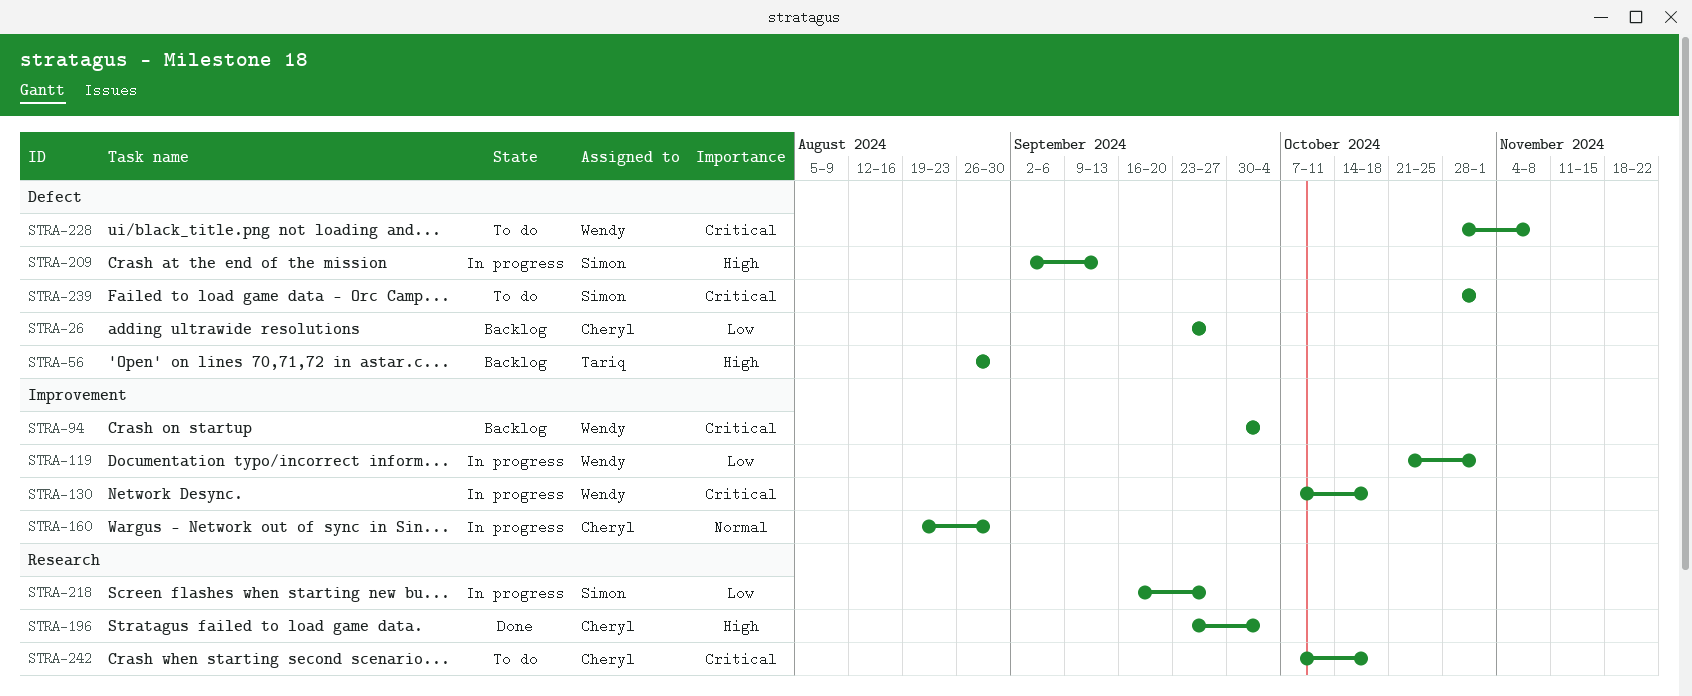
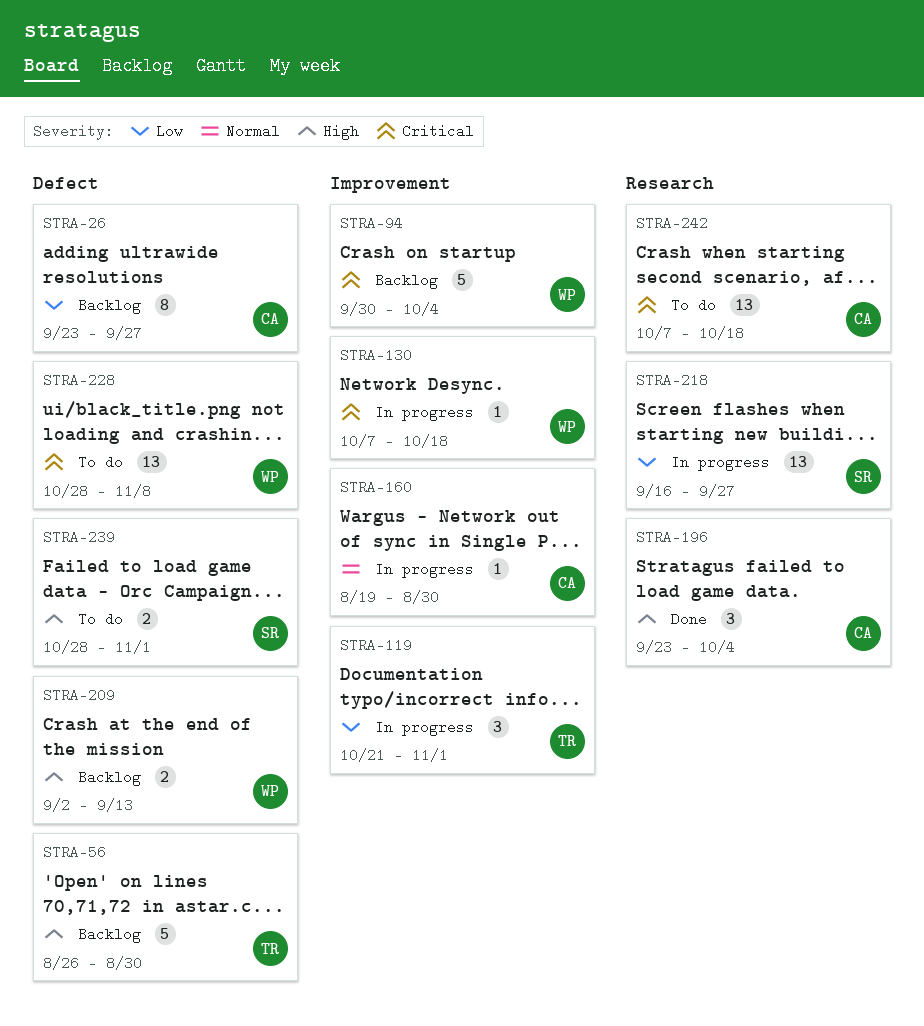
STRA-119, owner: Wendy -> Tariq
STRA-209, status: In progress -> Backlog
STRA-209, owner: Simon -> Wendy
STRA-239, priority: Critical -> High

